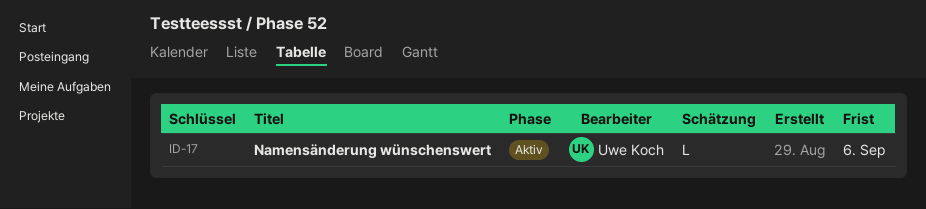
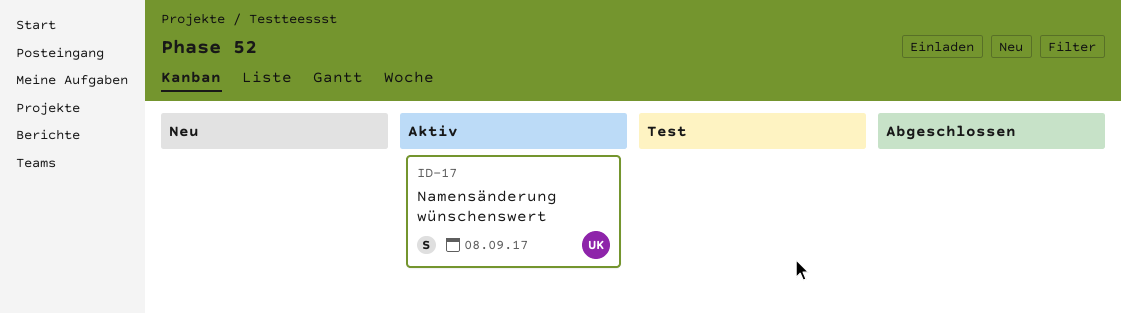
ID-17, estimate: L -> S
ID-17, due: Sep 6 -> Sep 8

